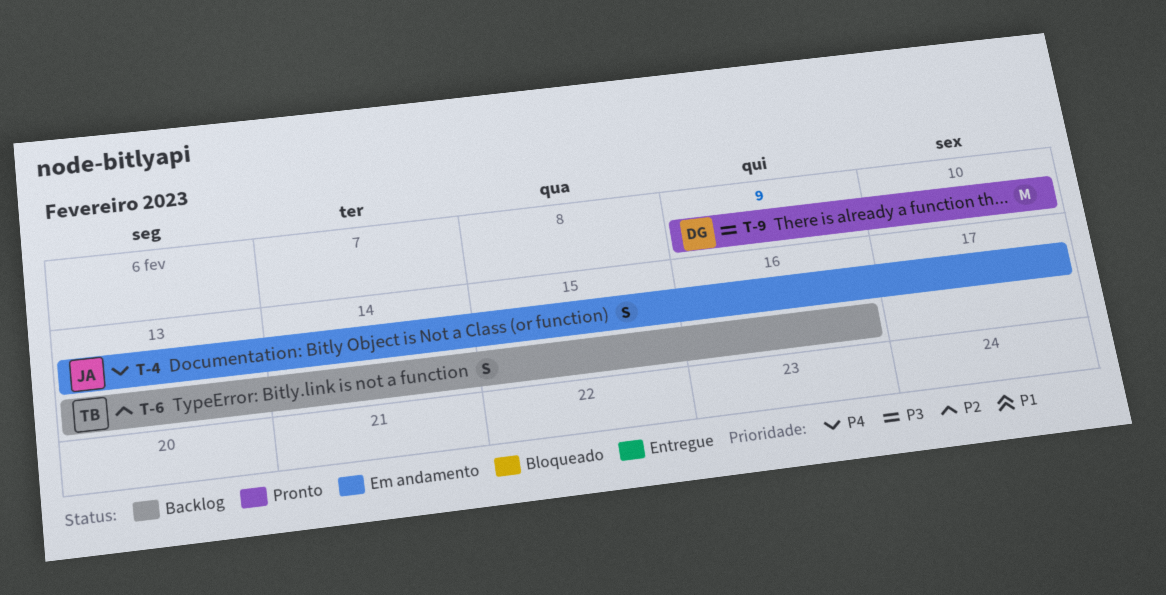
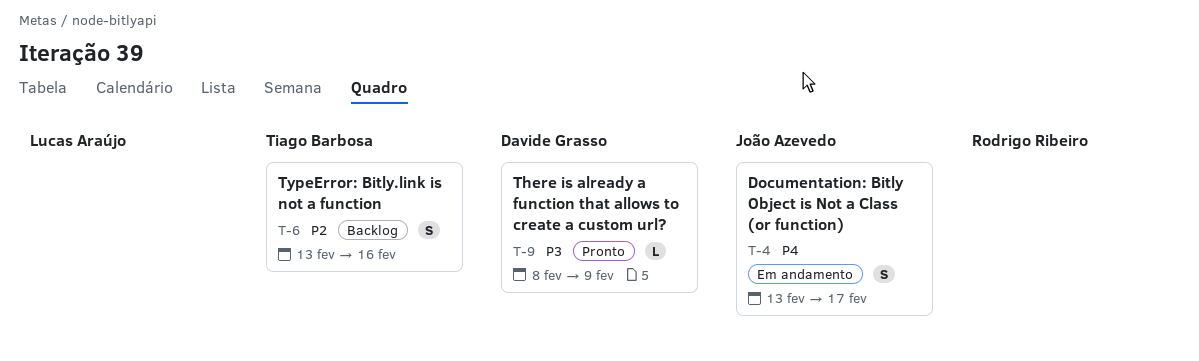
T-9, estimate: M -> L
T-9, start: Feb 9 -> Feb 8
T-9, due: Feb 10 -> Feb 9

